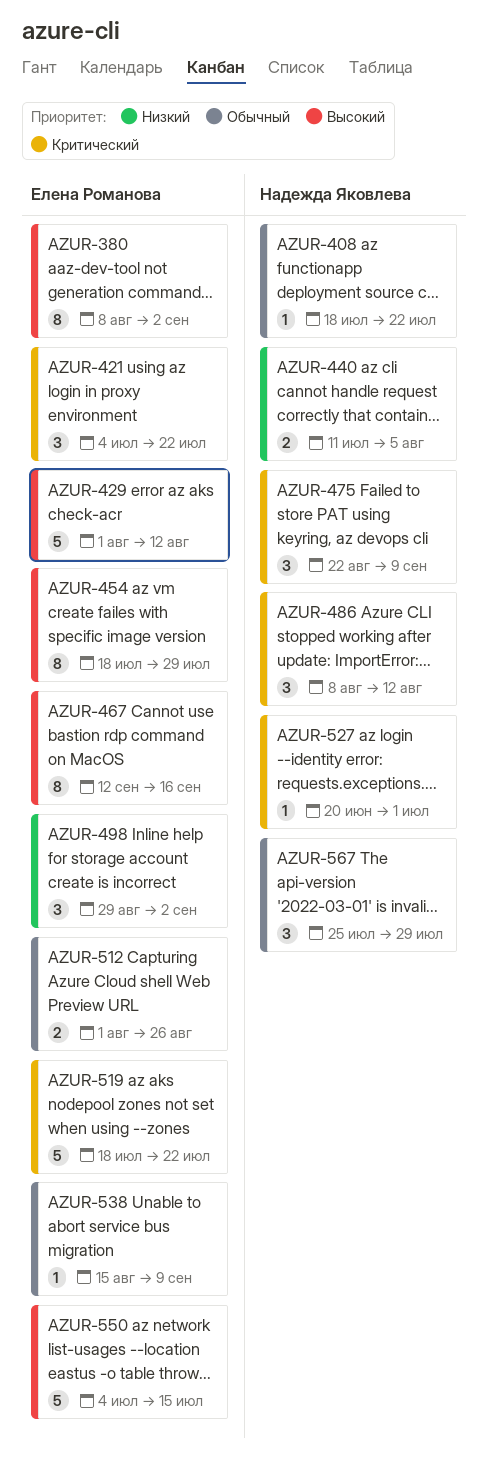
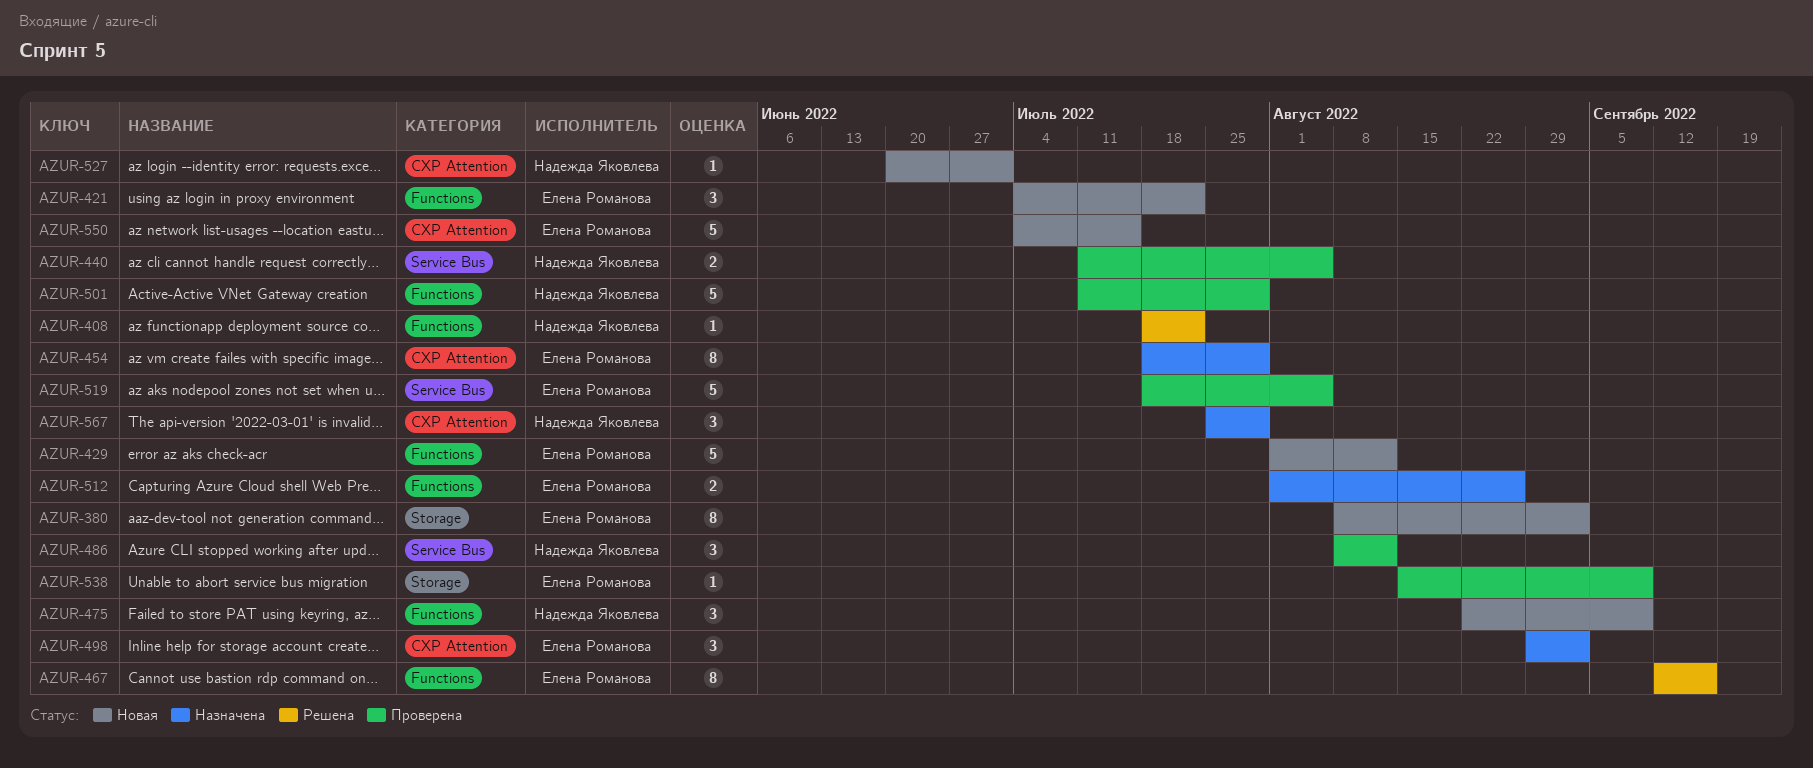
AZUR-501: none -> present
AZUR-519, due: Jul 22 -> Aug 5

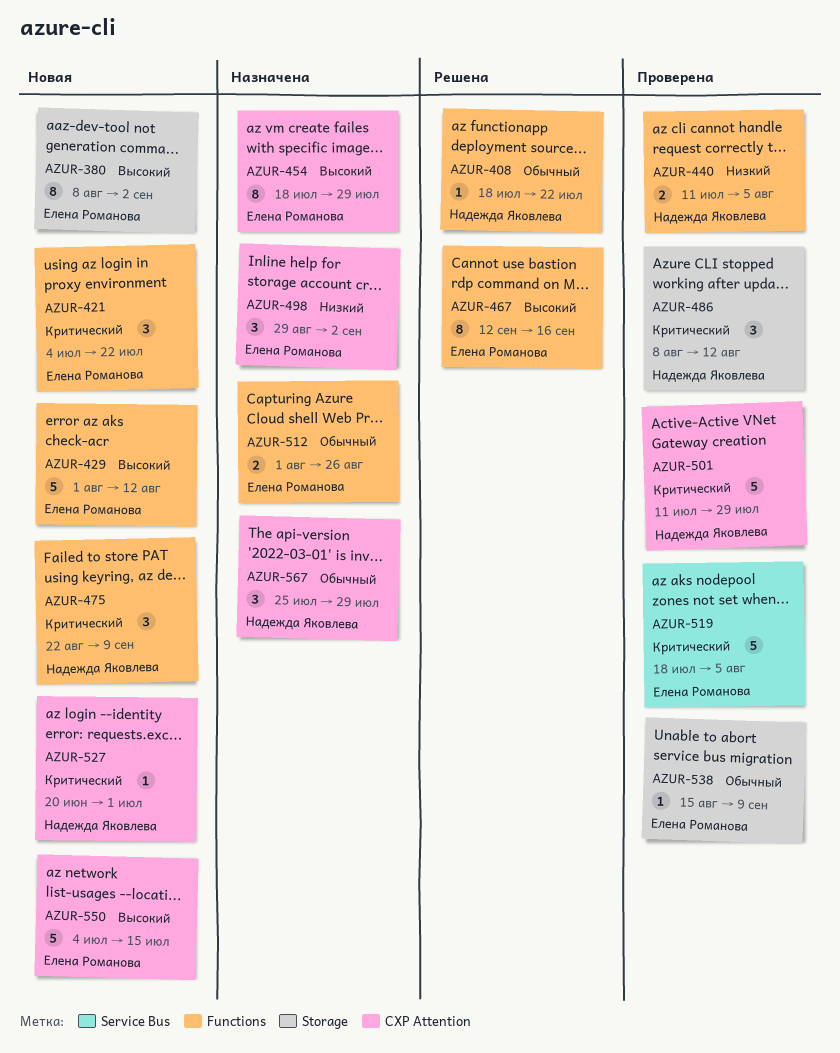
AZUR-440, label: Service Bus -> Functions
AZUR-486, label: Service Bus -> Storage
AZUR-501, label: Functions -> CXP Attention

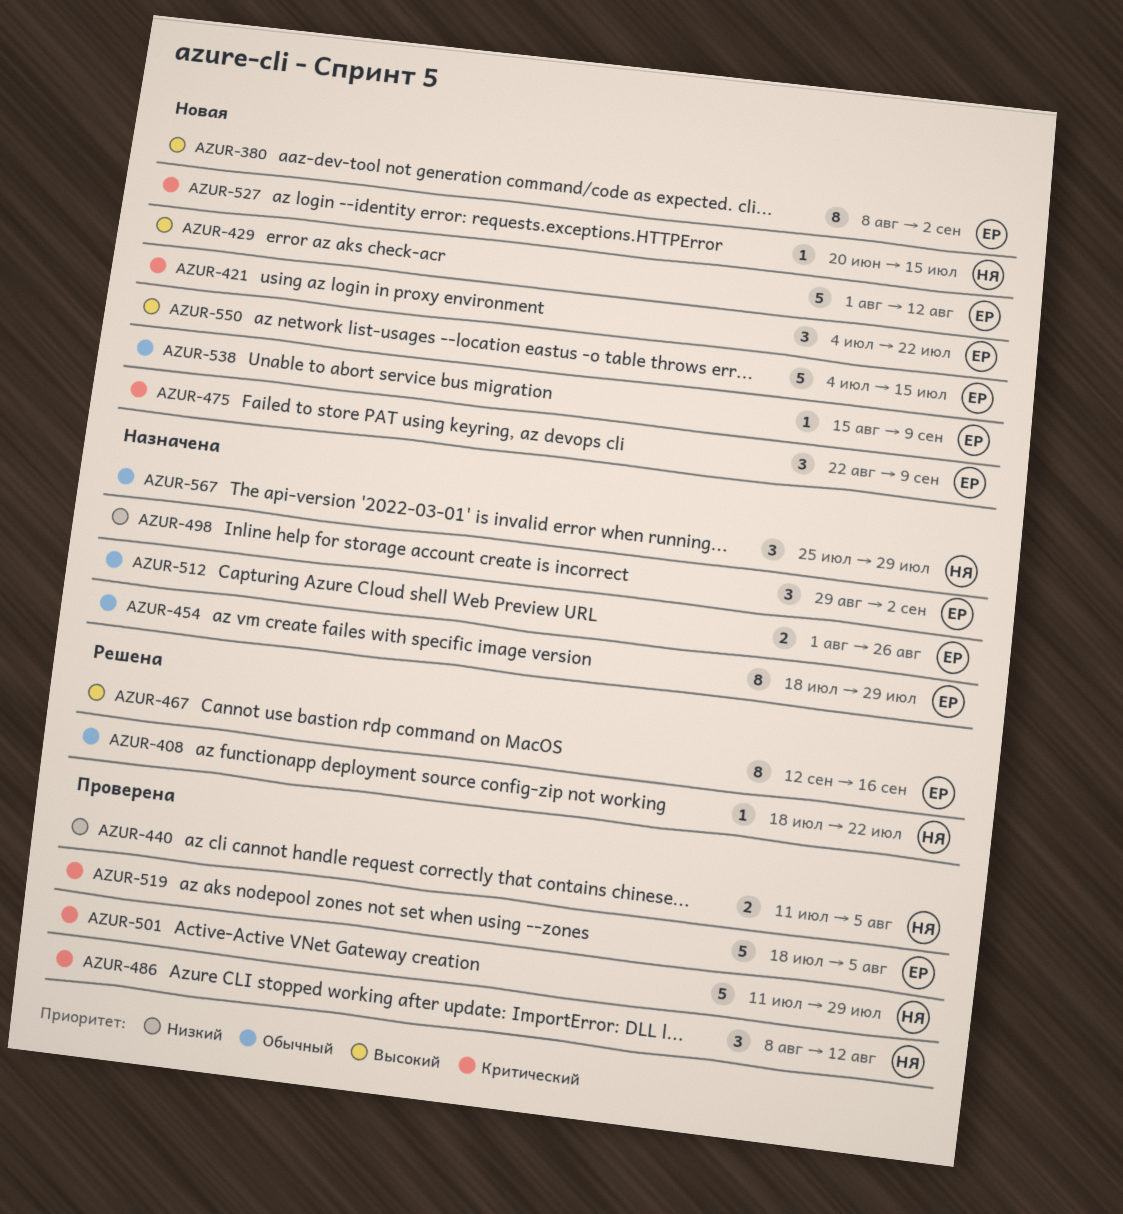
AZUR-454, priority: Высокий -> Обычный
AZUR-475, owner: Надежда Яковлева -> Елена Романова
AZUR-527, due: Jul 1 -> Jul 15
AZUR-538, status: Проверена -> Новая

